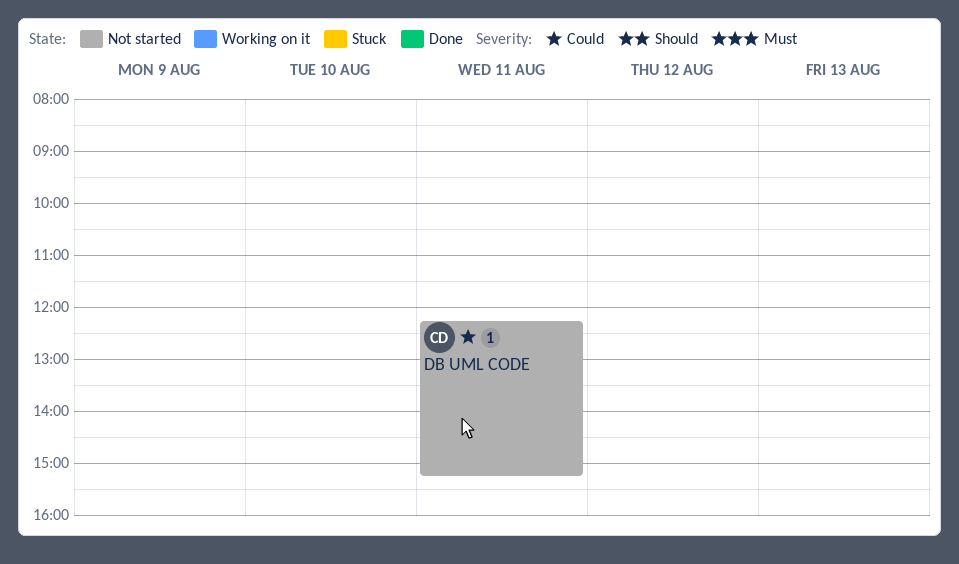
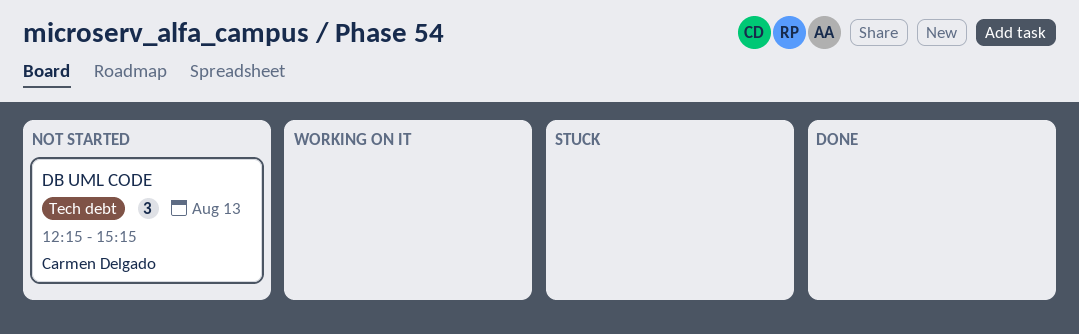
DB UML CODE, estimate: 1 -> 3
DB UML CODE, day: Aug 11 -> Aug 13

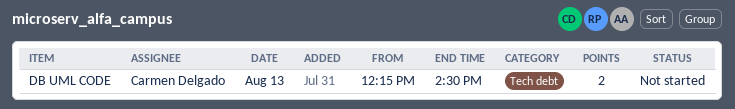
DB UML CODE, estimate: 3 -> 2
DB UML CODE, ends: 15:15 -> 14:30

